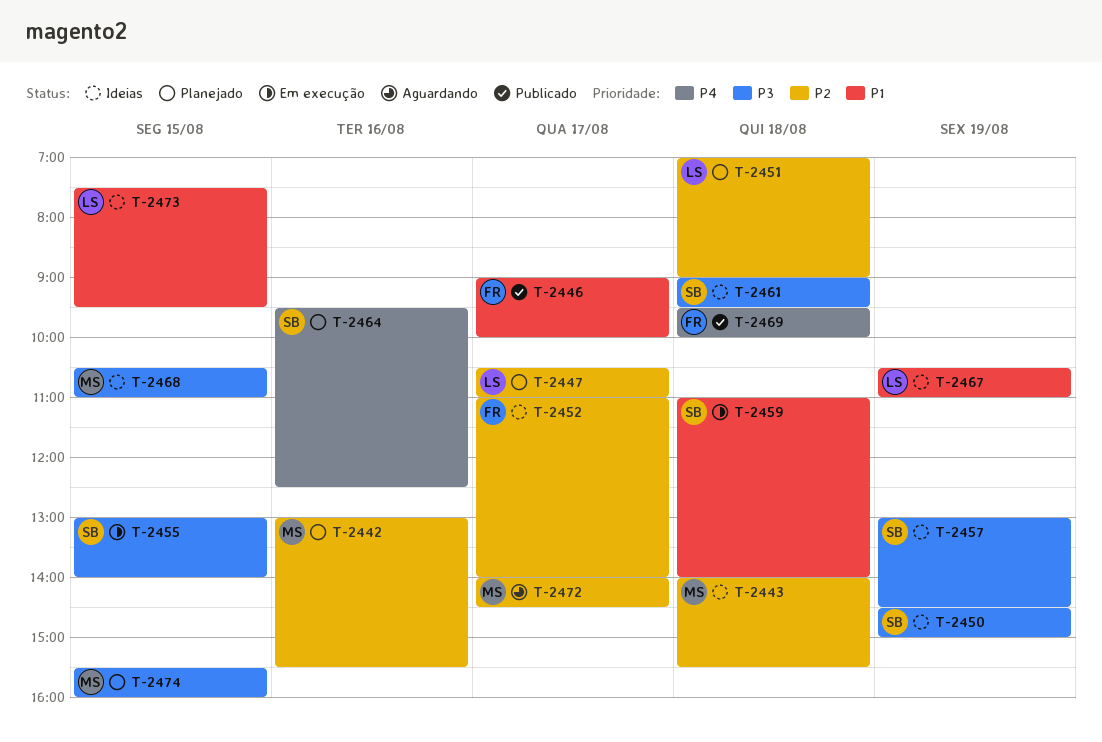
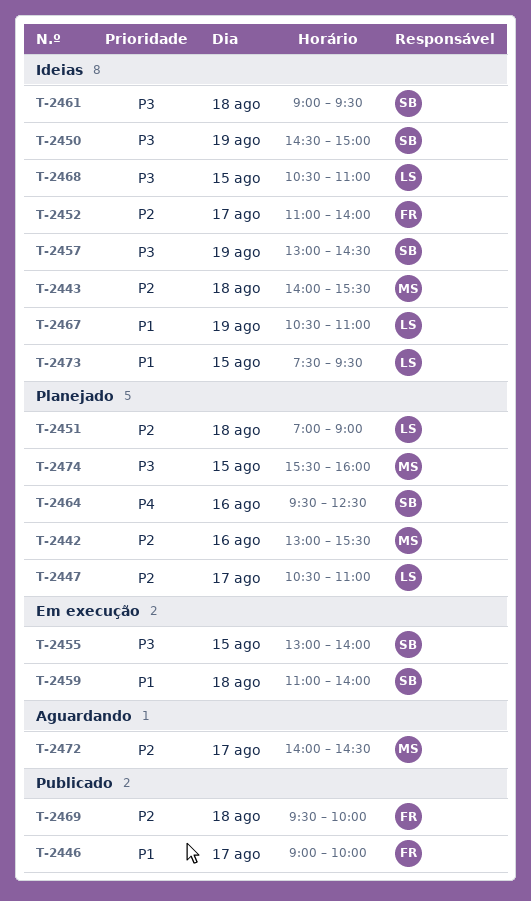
T-2468, owner: MS -> LS
T-2469, priority: P4 -> P2

